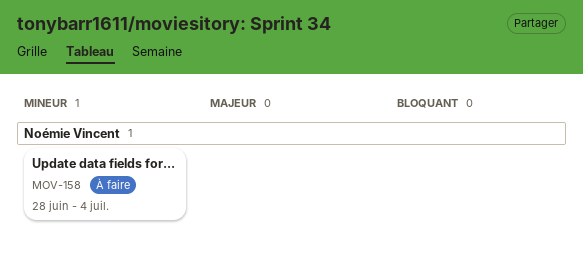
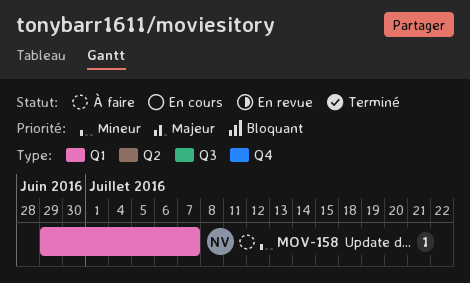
MOV-158, start: Jun 28 -> Jun 29
MOV-158, due: Jul 4 -> Jul 7

